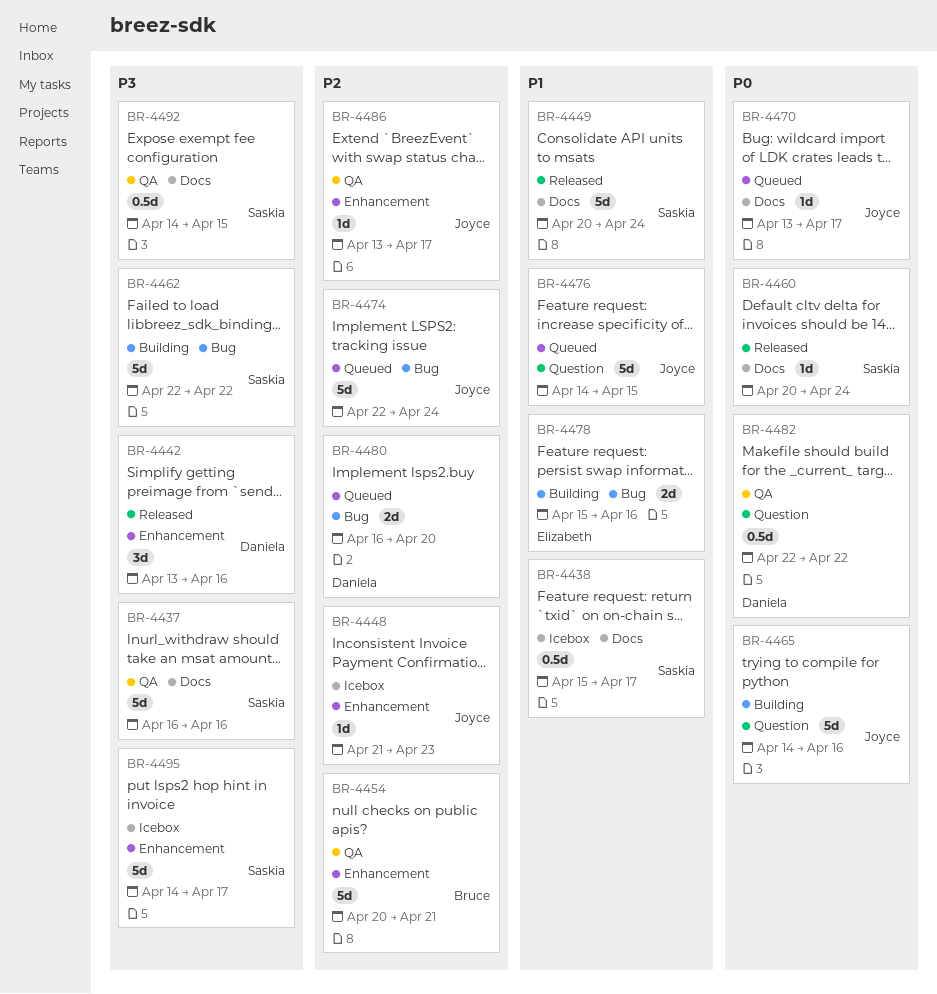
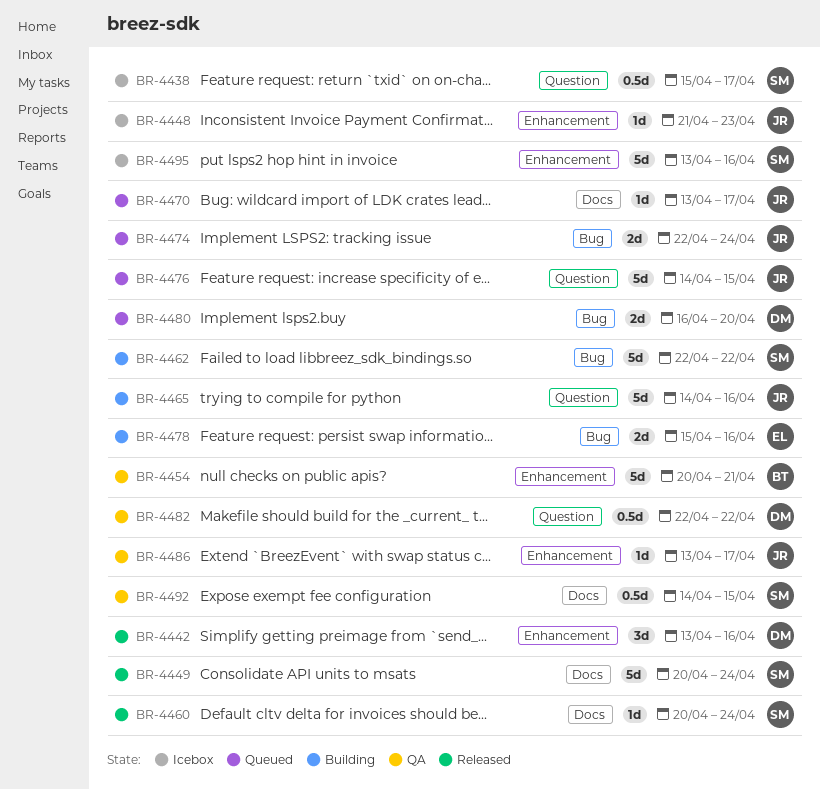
BR-4437: present -> none
BR-4438, label: Docs -> Question
BR-4474, estimate: 5d -> 2d
BR-4495, start: Apr 14 -> Apr 13
BR-4495, due: Apr 17 -> Apr 16

